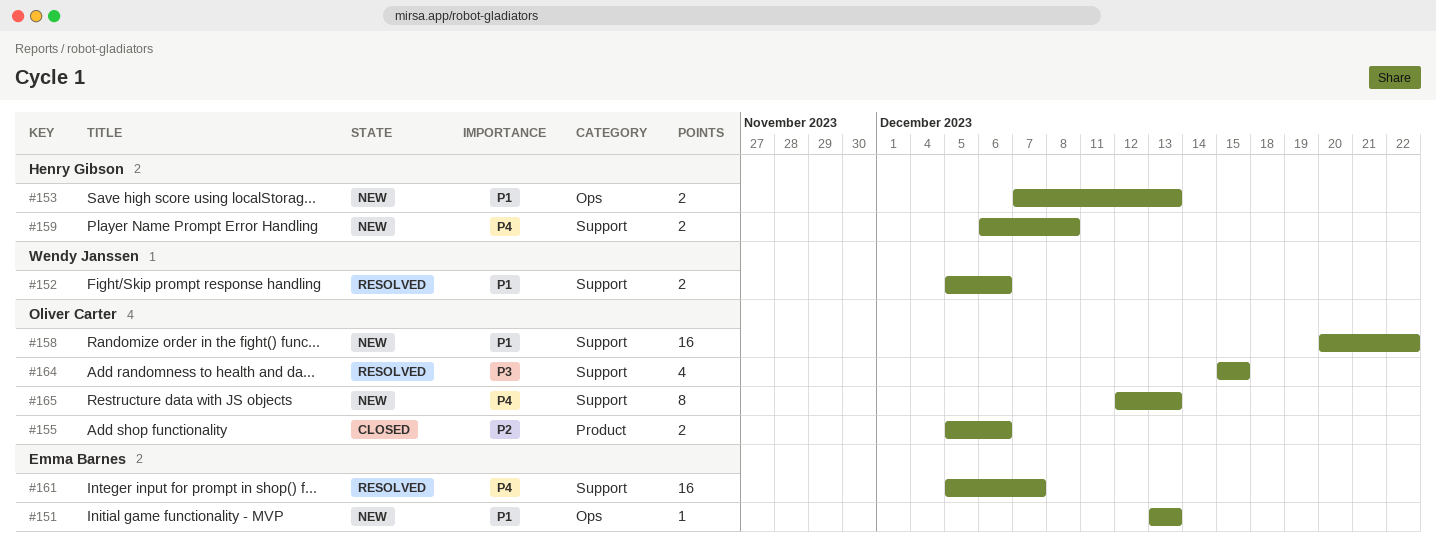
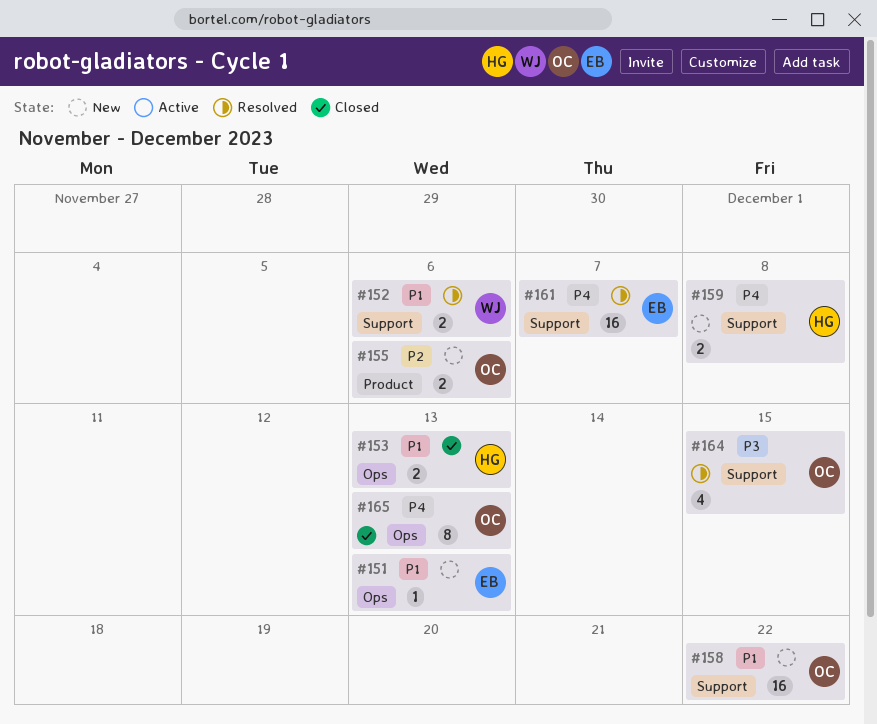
#153, status: New -> Closed
#155, status: Closed -> New
#165, status: New -> Closed
#165, label: Support -> Ops

